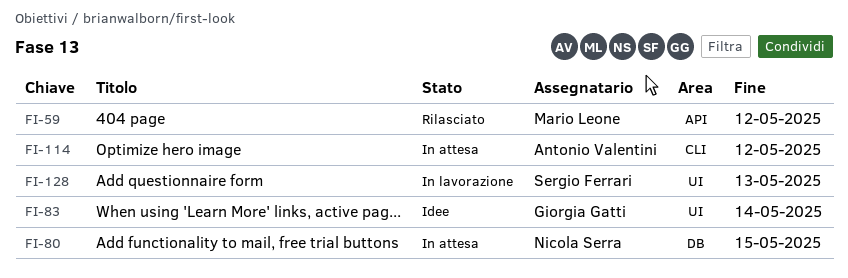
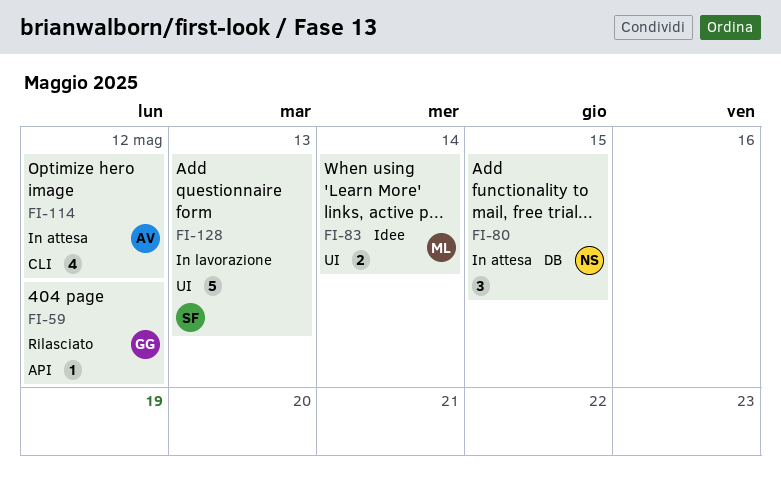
FI-59, owner: Mario Leone -> Giorgia Gatti
FI-83, owner: Giorgia Gatti -> Mario Leone

